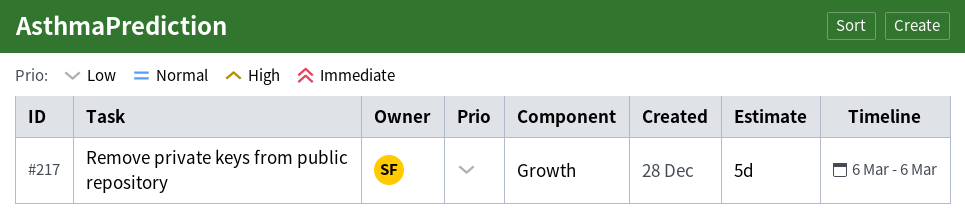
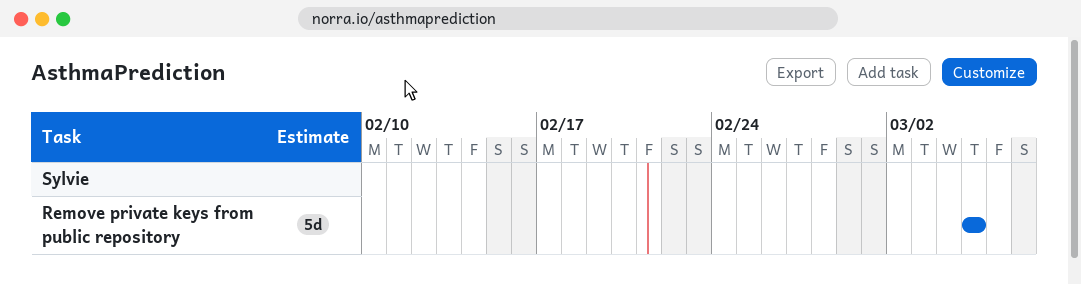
Remove private keys from public repository, start: Mar 6 -> Mar 5
Remove private keys from public repository, due: Mar 6 -> Mar 5

